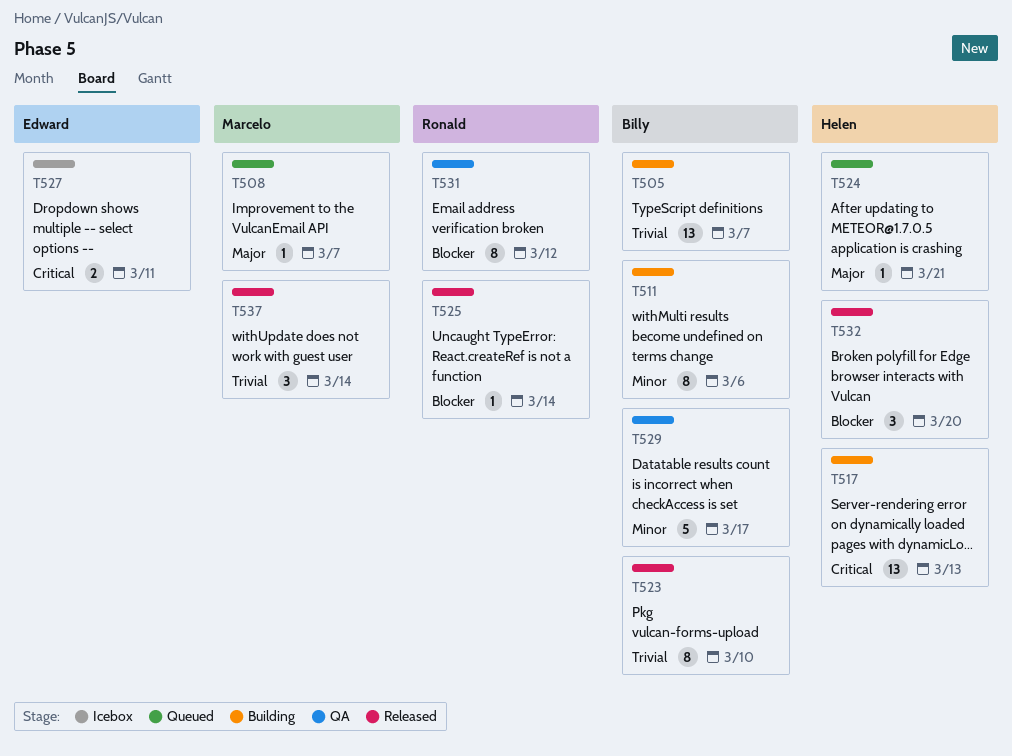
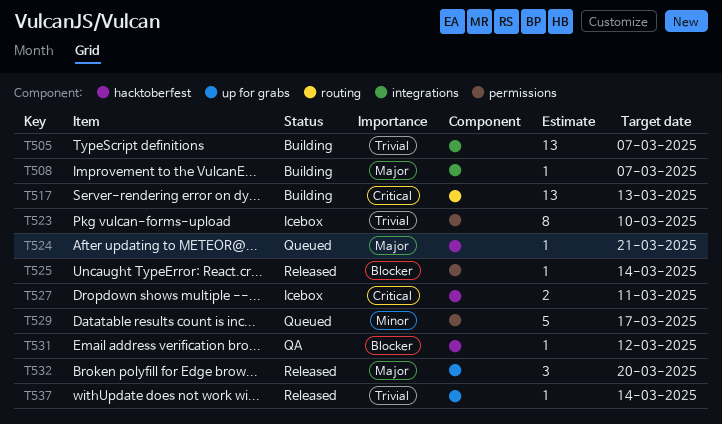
T508, status: Queued -> Building
T511: present -> none
T523, status: Released -> Icebox
T529, status: QA -> Queued
T531, estimate: 8 -> 1
T532, priority: Blocker -> Major
T537, estimate: 3 -> 1

